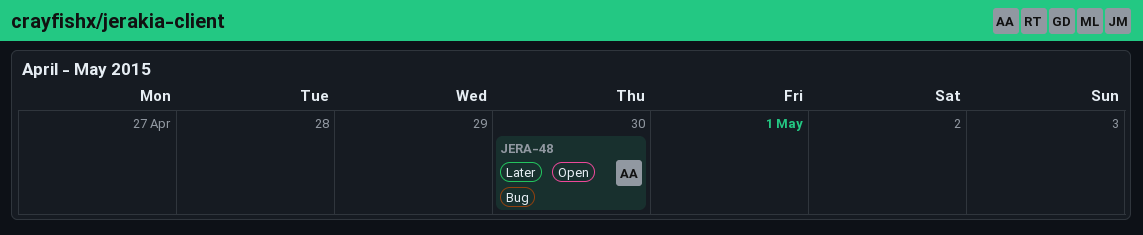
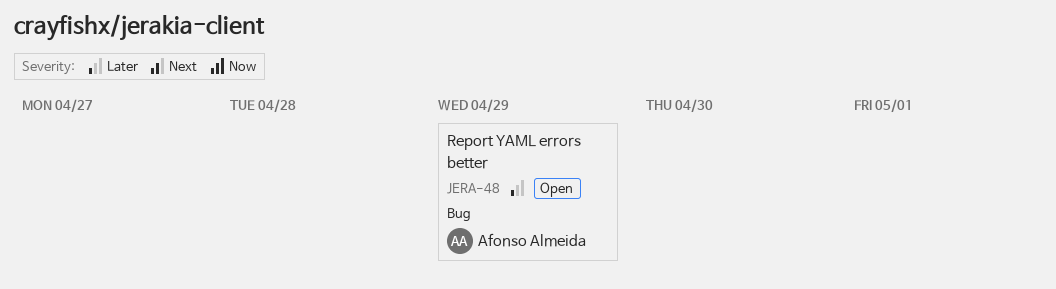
JERA-48, due: Apr 30 -> Apr 29

